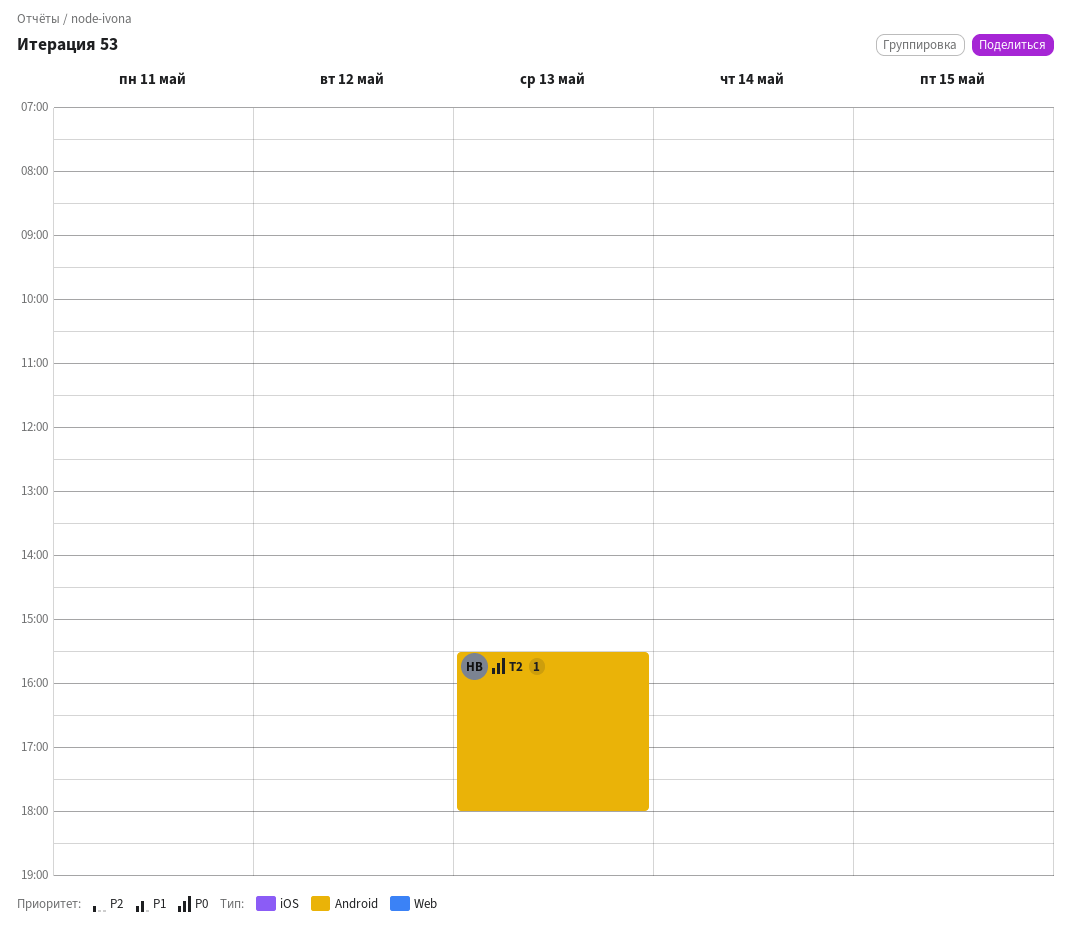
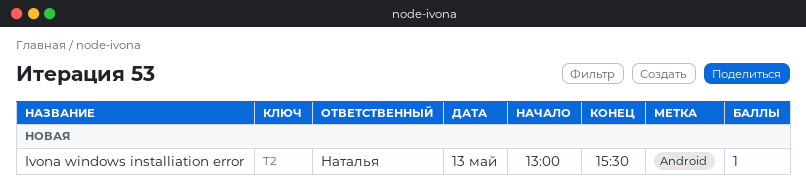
T2, begins: 15:30 -> 13:00
T2, ends: 18:00 -> 15:30

